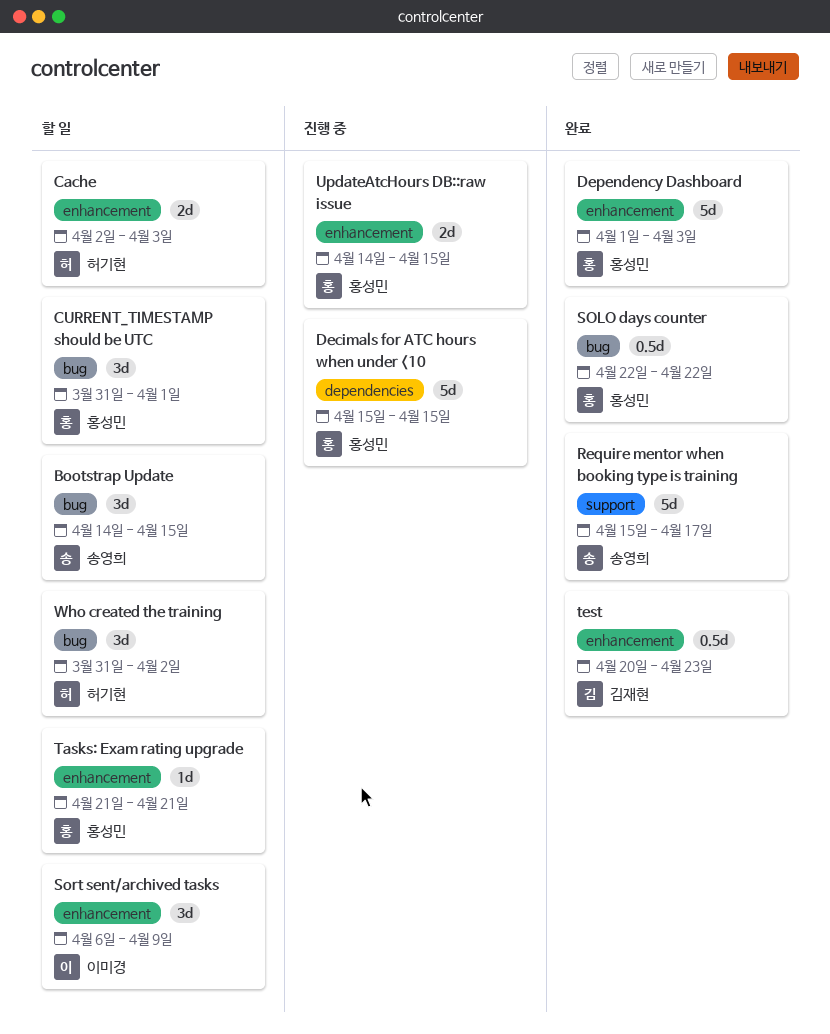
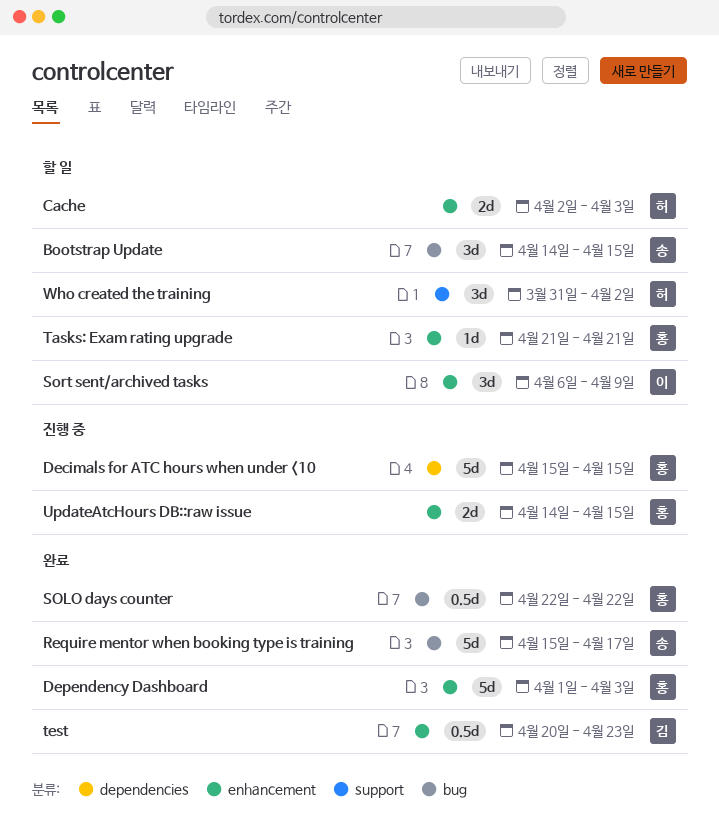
CURRENT_TIMESTAMP should be UTC: present -> none
Require mentor when booking type is training, label: support -> bug
Who created the training, label: bug -> support

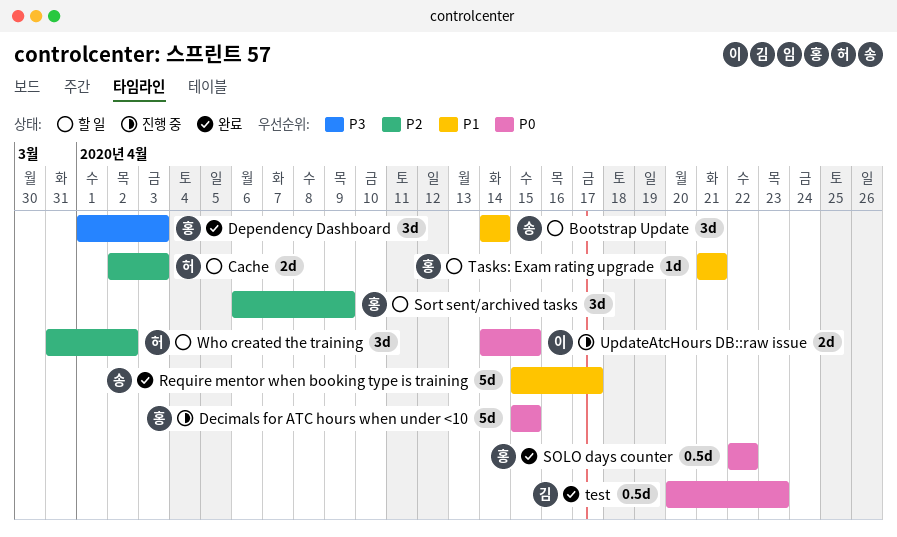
Bootstrap Update, due: Apr 15 -> Apr 14
Dependency Dashboard, estimate: 5d -> 3d
Sort sent/archived tasks, owner: 이 -> 홍
UpdateAtcHours DB::raw issue, owner: 홍 -> 이

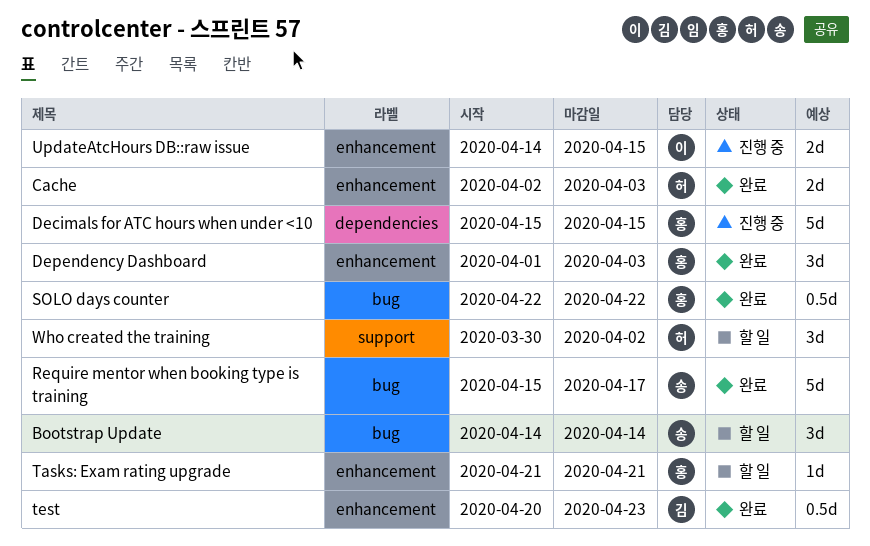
Cache, status: 할 일 -> 완료
Sort sent/archived tasks: present -> none
Who created the training, start: Mar 31 -> Mar 30

